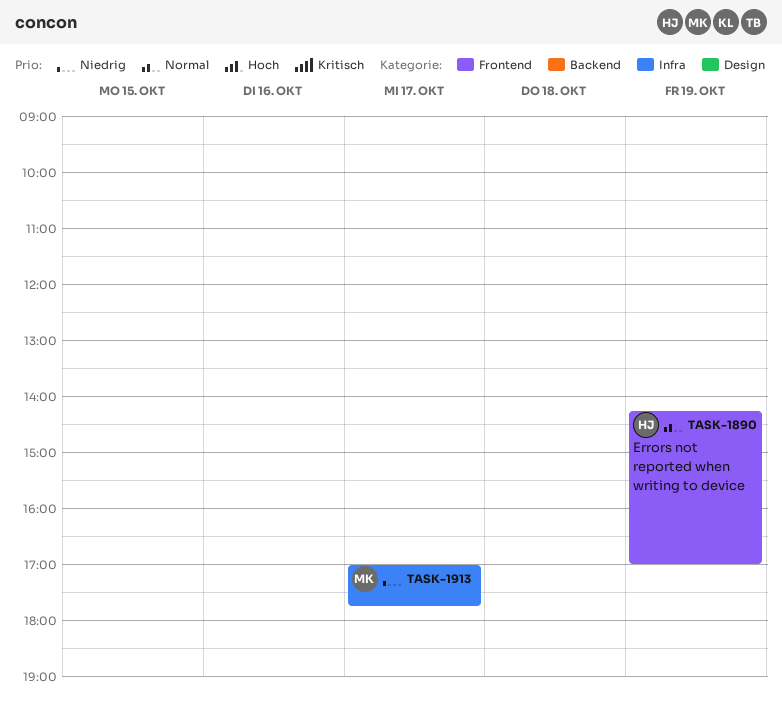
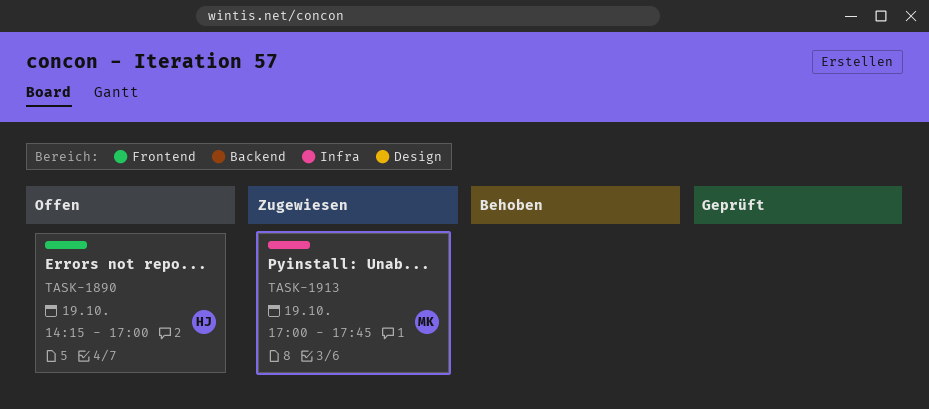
TASK-1913, day: Oct 17 -> Oct 19

